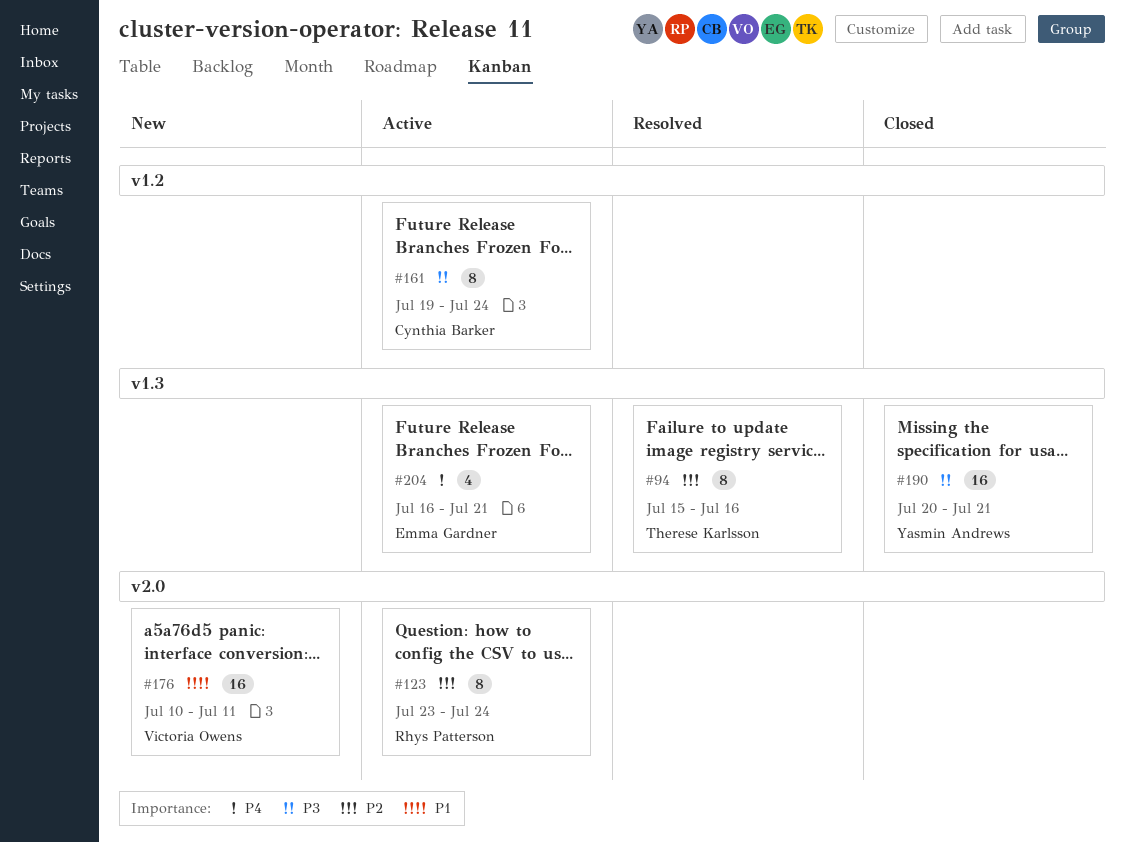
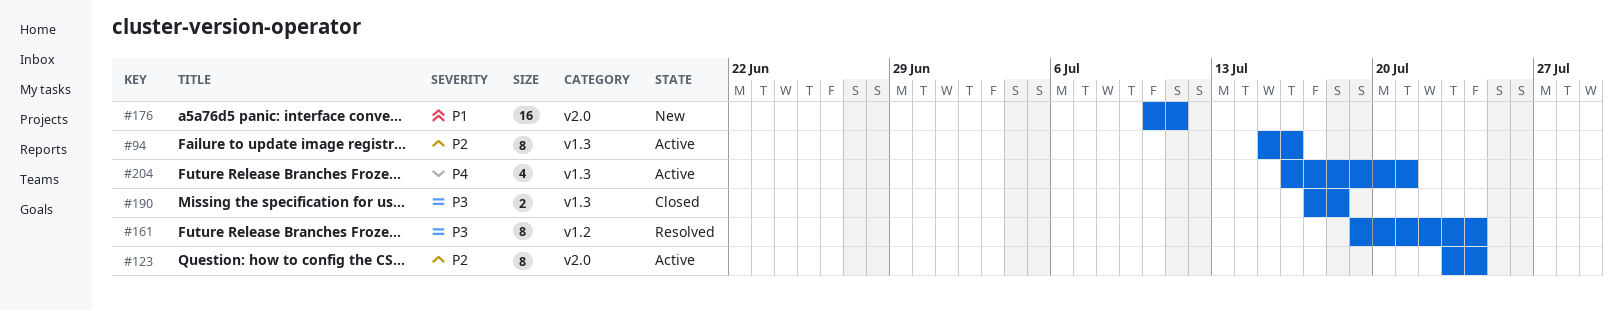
#94, status: Resolved -> Active
#161, status: Active -> Resolved
#190, estimate: 16 -> 2
#190, start: Jul 20 -> Jul 17
#190, due: Jul 21 -> Jul 18

